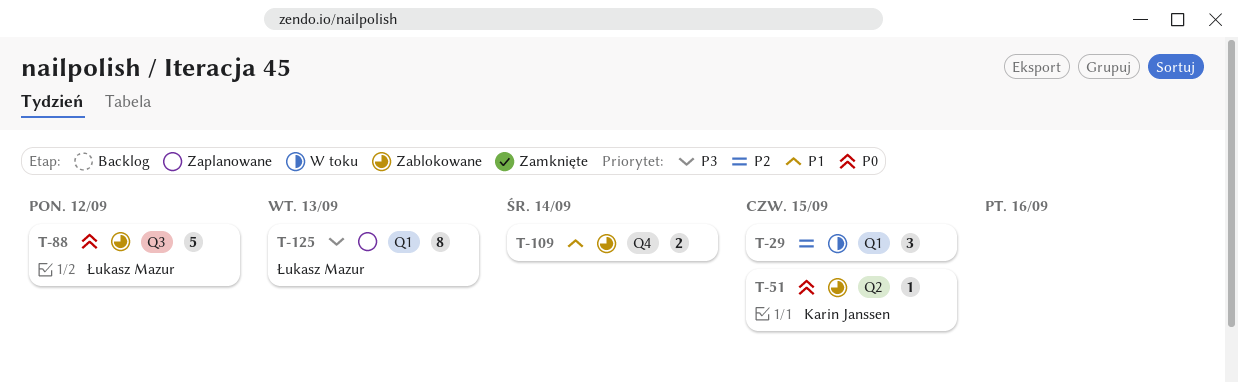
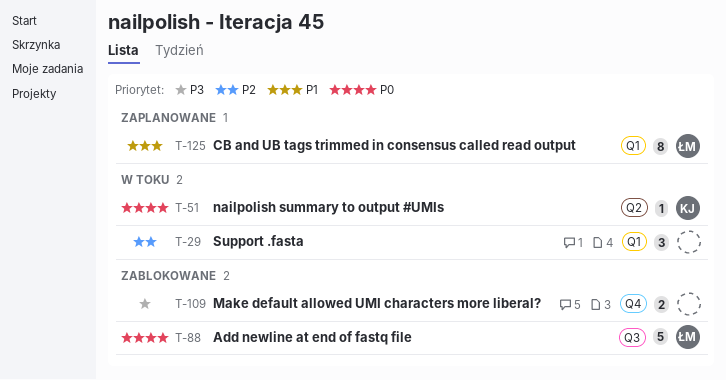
T-51, status: Zablokowane -> W toku
T-109, priority: P1 -> P3
T-125, priority: P3 -> P1

